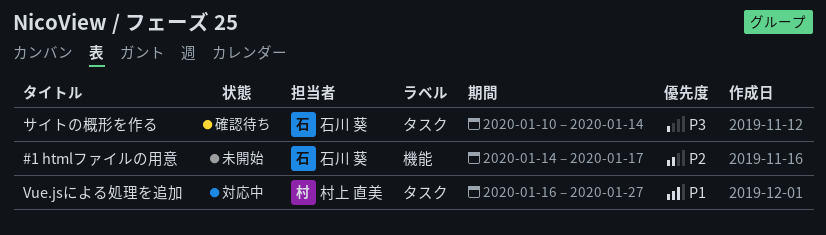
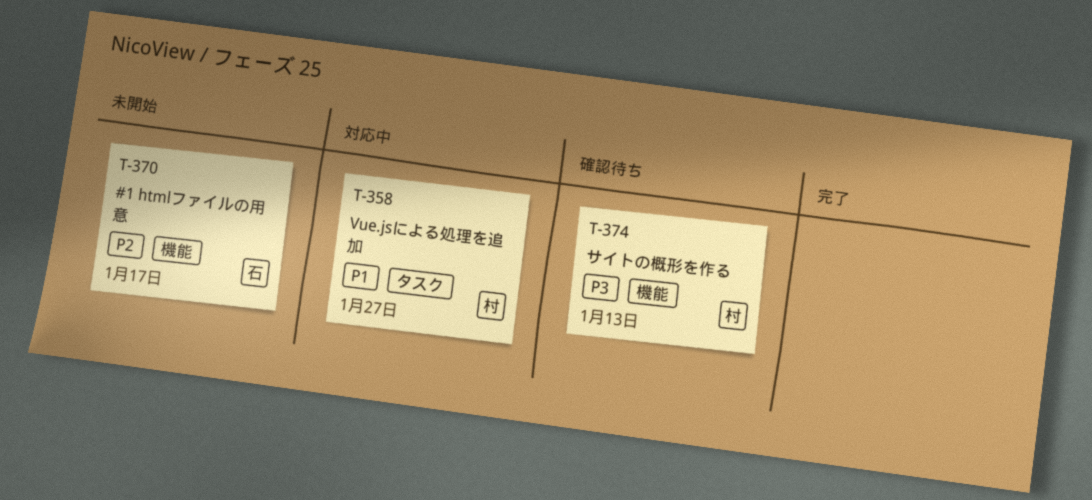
サイトの概形を作る, owner: 石川 葵 -> 村上 直美
サイトの概形を作る, label: タスク -> 機能
サイトの概形を作る, due: Jan 14 -> Jan 13

